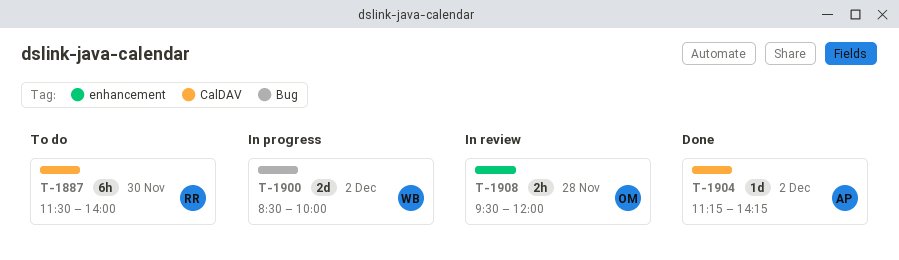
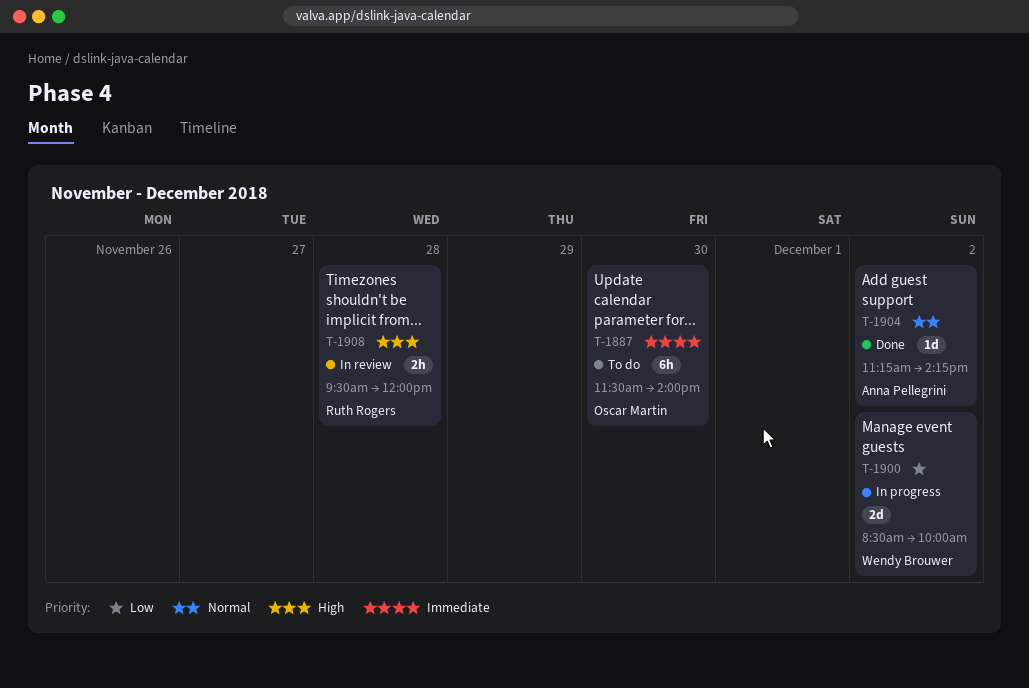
T-1887, owner: Ruth Rogers -> Oscar Martin
T-1908, owner: Oscar Martin -> Ruth Rogers

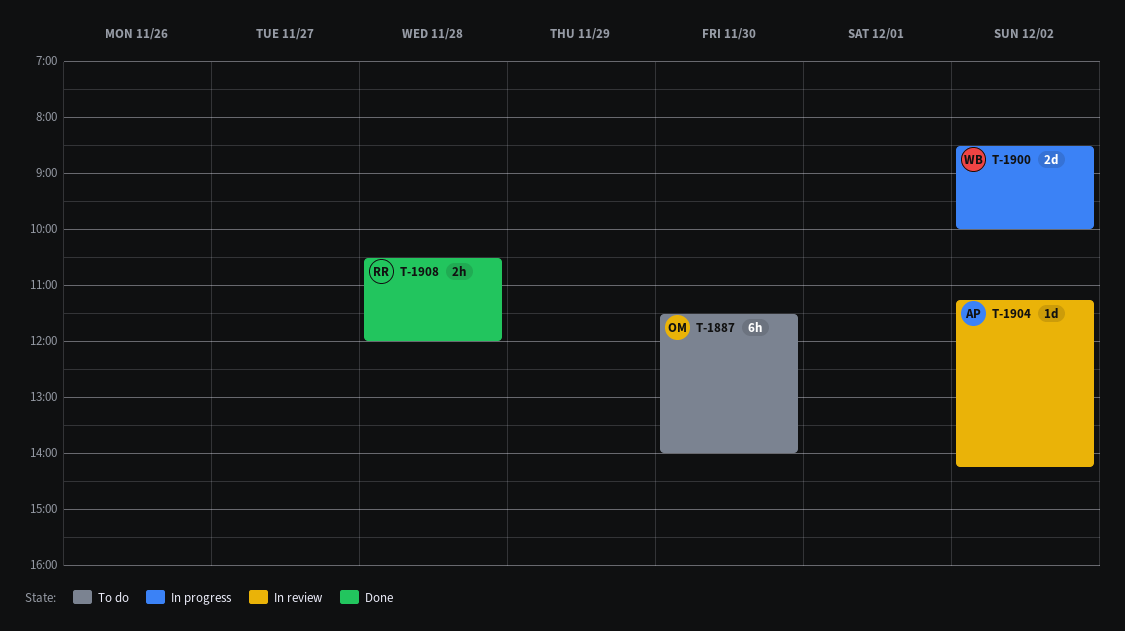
T-1904, status: Done -> In review
T-1908, status: In review -> Done
T-1908, begins: 09:30 -> 10:30

